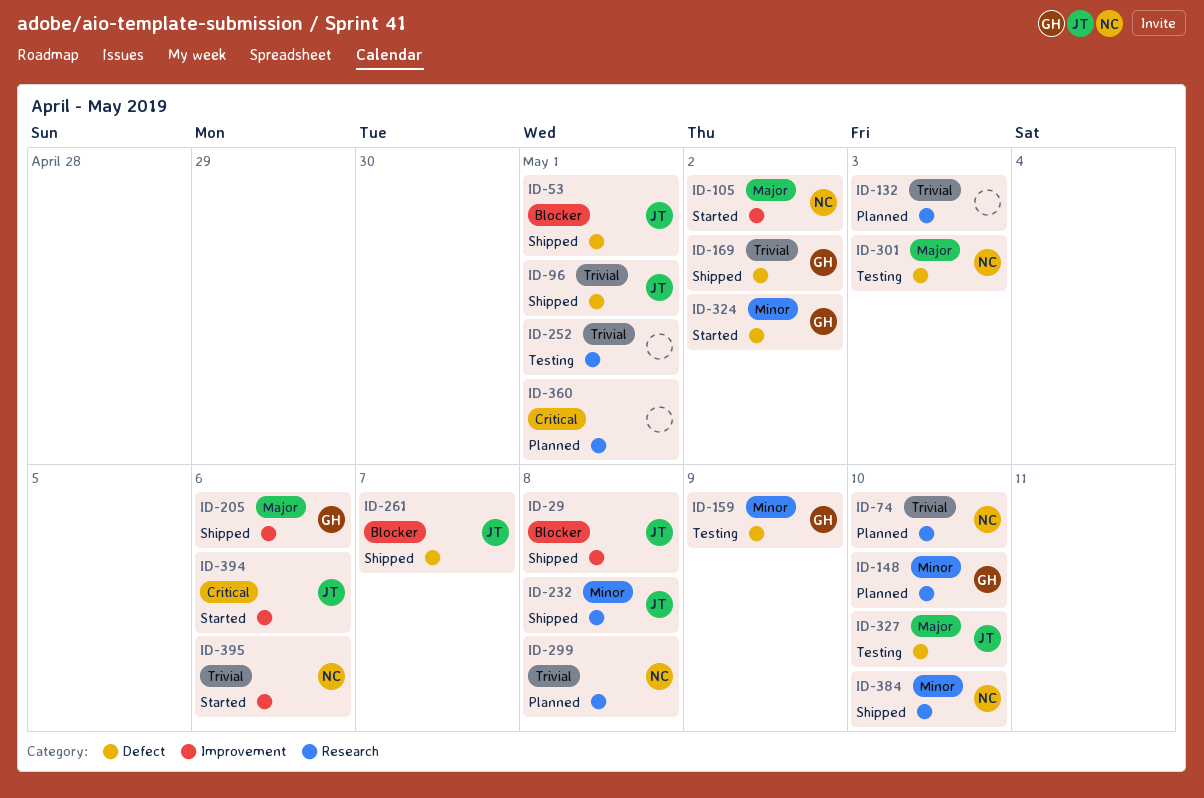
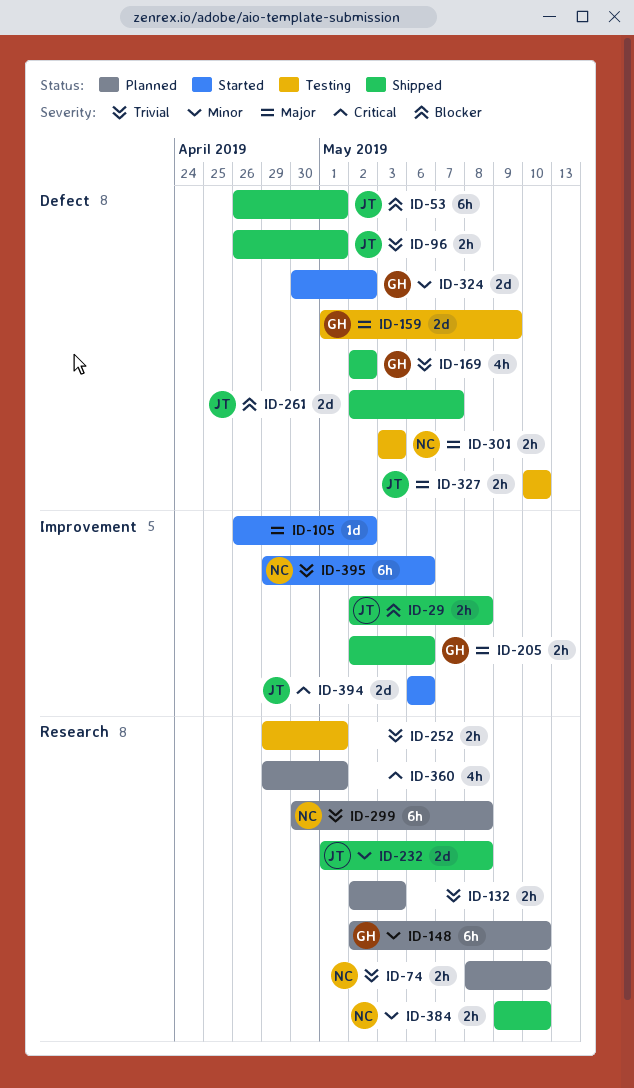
ID-105, owner: NC -> none
ID-159, priority: Minor -> Major

